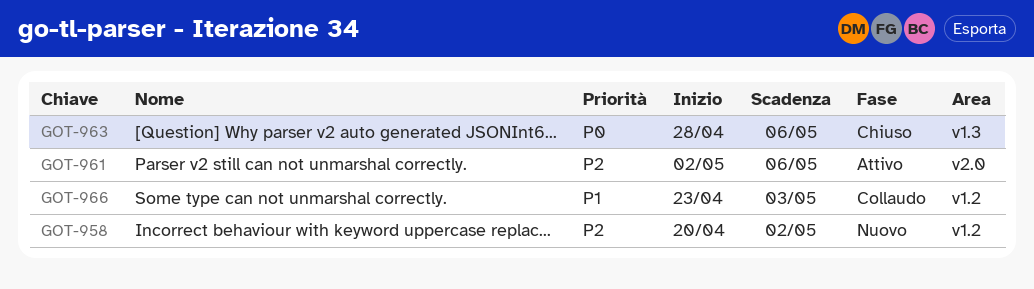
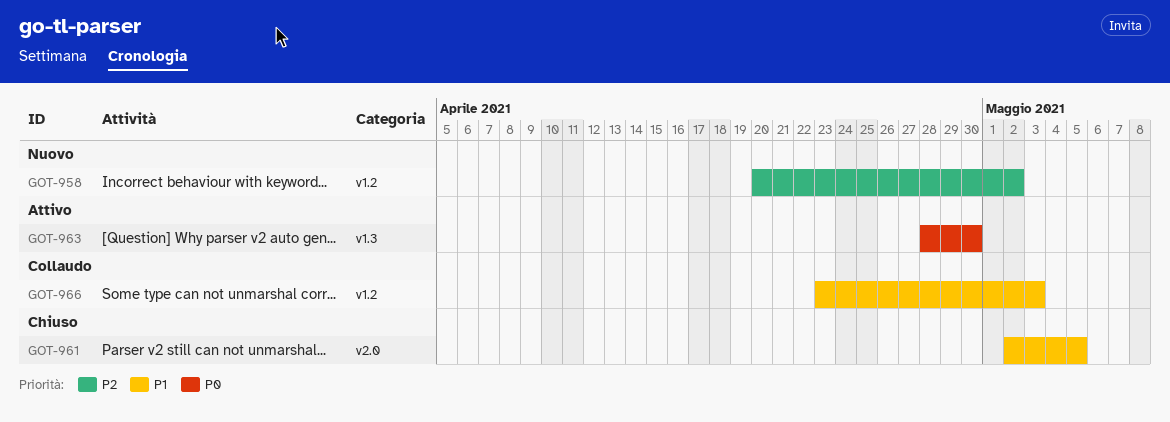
GOT-961, status: Attivo -> Chiuso
GOT-961, priority: P2 -> P1
GOT-961, due: May 6 -> May 5
GOT-963, status: Chiuso -> Attivo
GOT-963, due: May 6 -> Apr 30

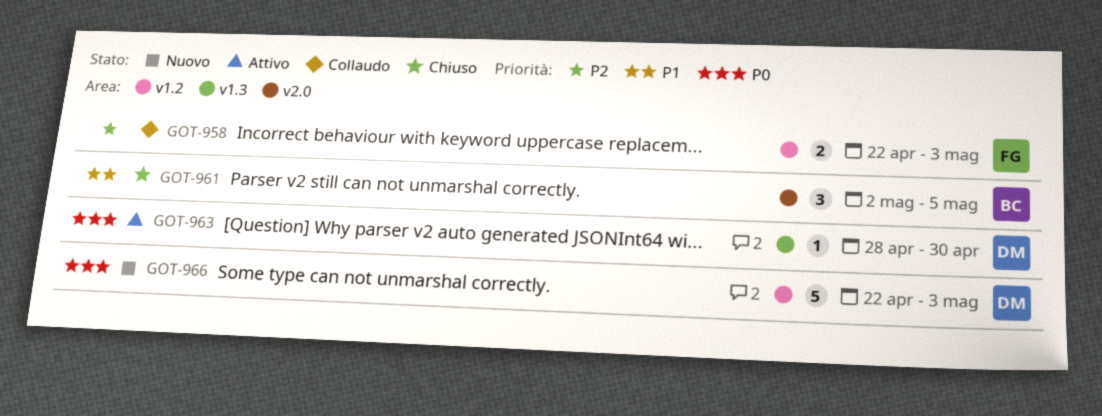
GOT-958, status: Nuovo -> Collaudo
GOT-958, start: Apr 20 -> Apr 22
GOT-958, due: May 2 -> May 3
GOT-966, status: Collaudo -> Nuovo
GOT-966, priority: P1 -> P0
GOT-966, start: Apr 23 -> Apr 22

